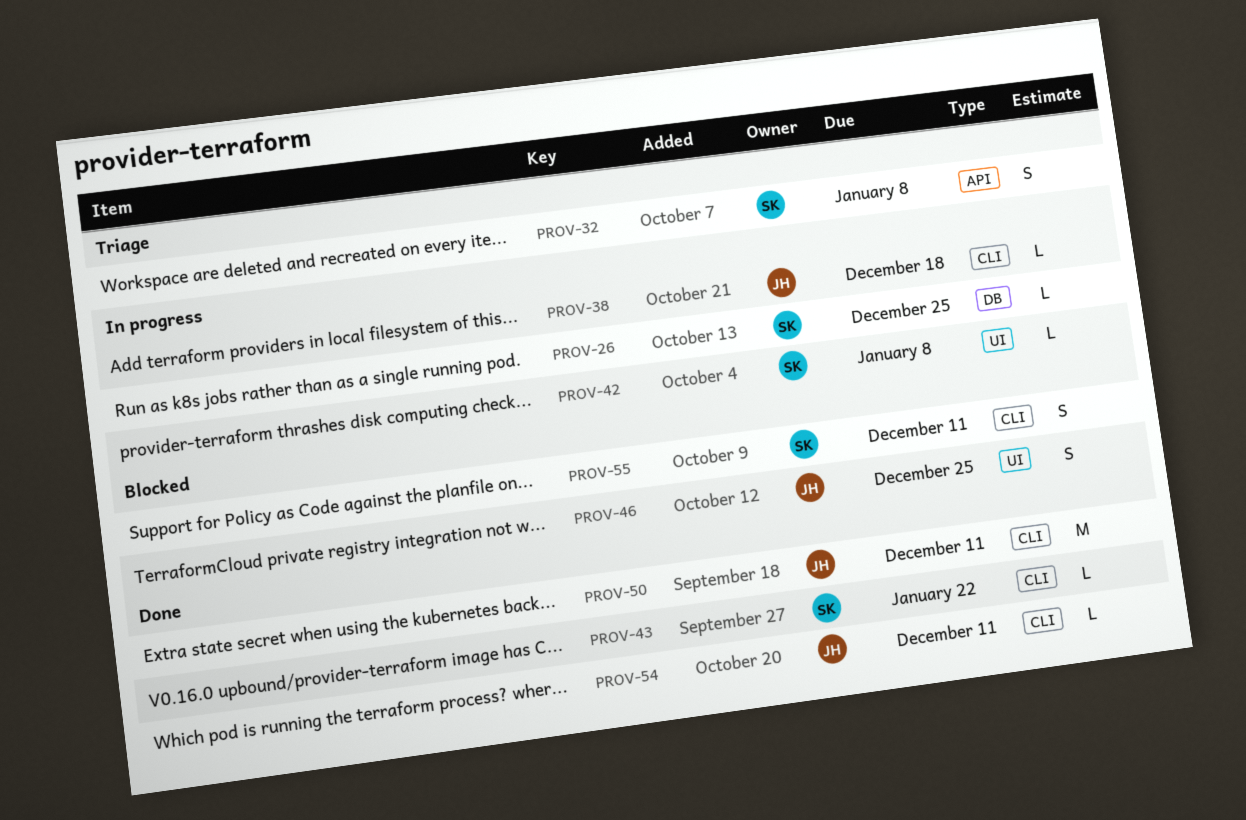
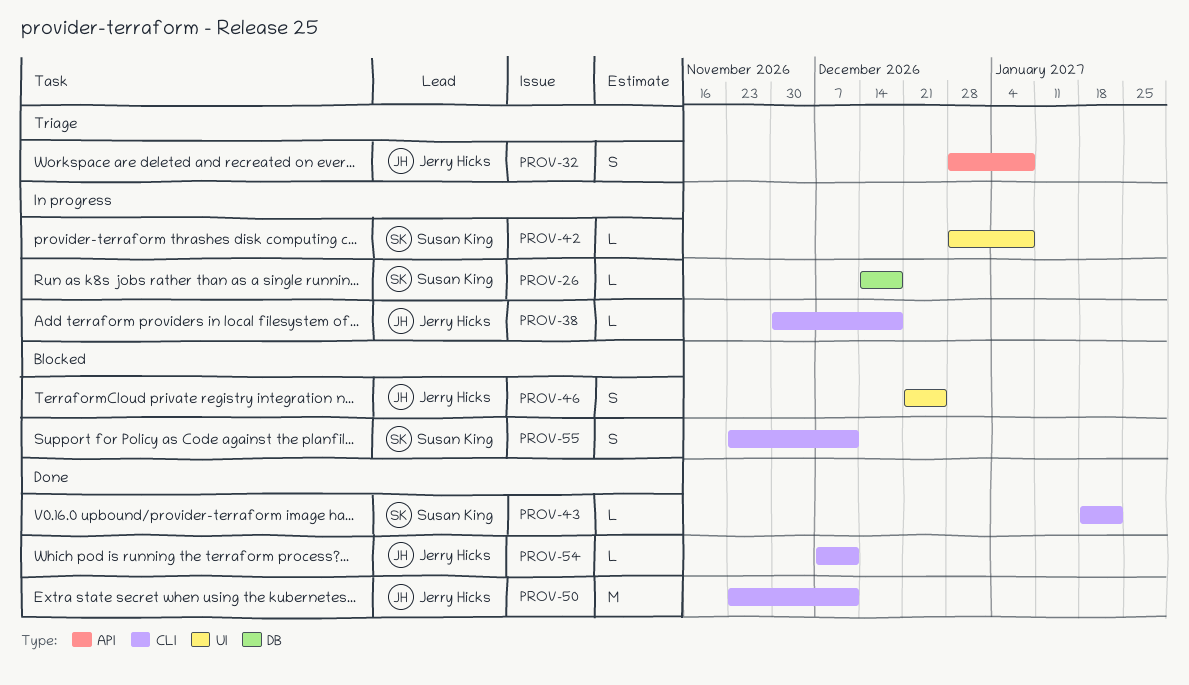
PROV-26, due: Dec 25 -> Dec 18
PROV-32, owner: Susan King -> Jerry Hicks

